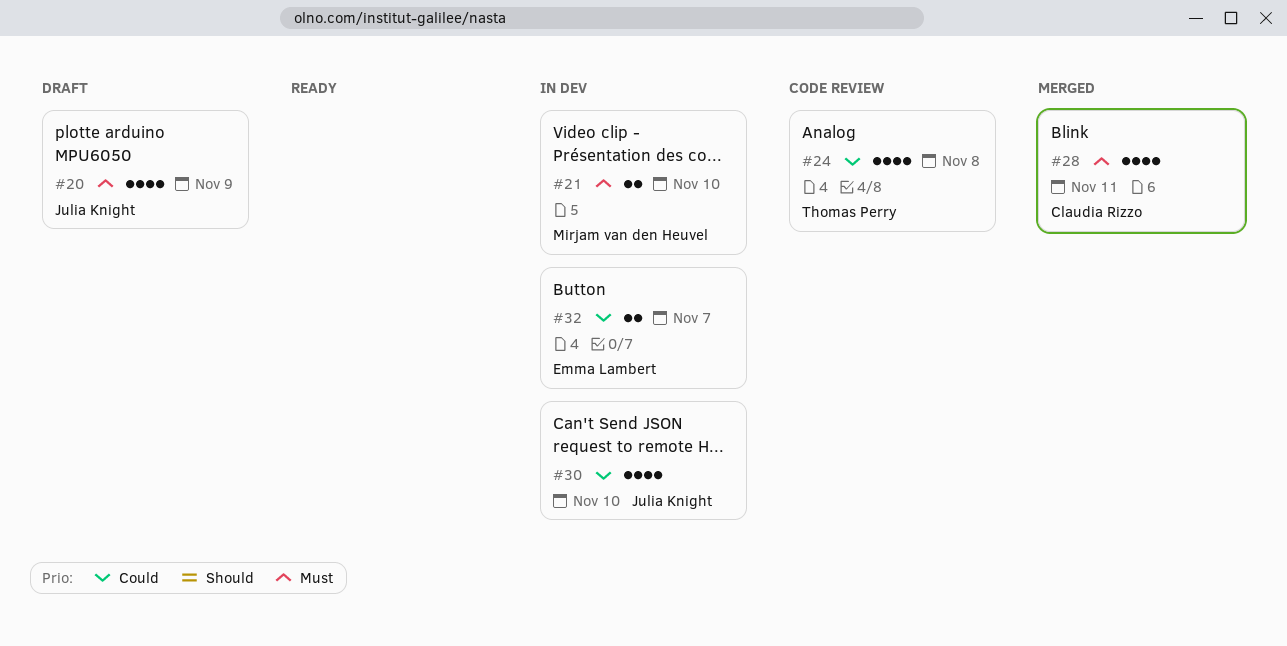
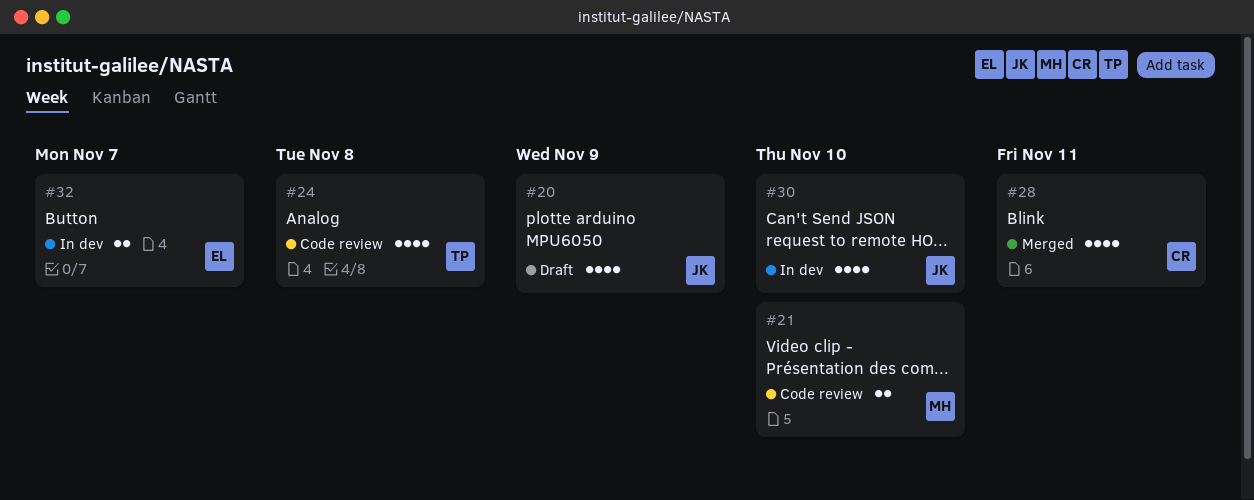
#21, status: In dev -> Code review

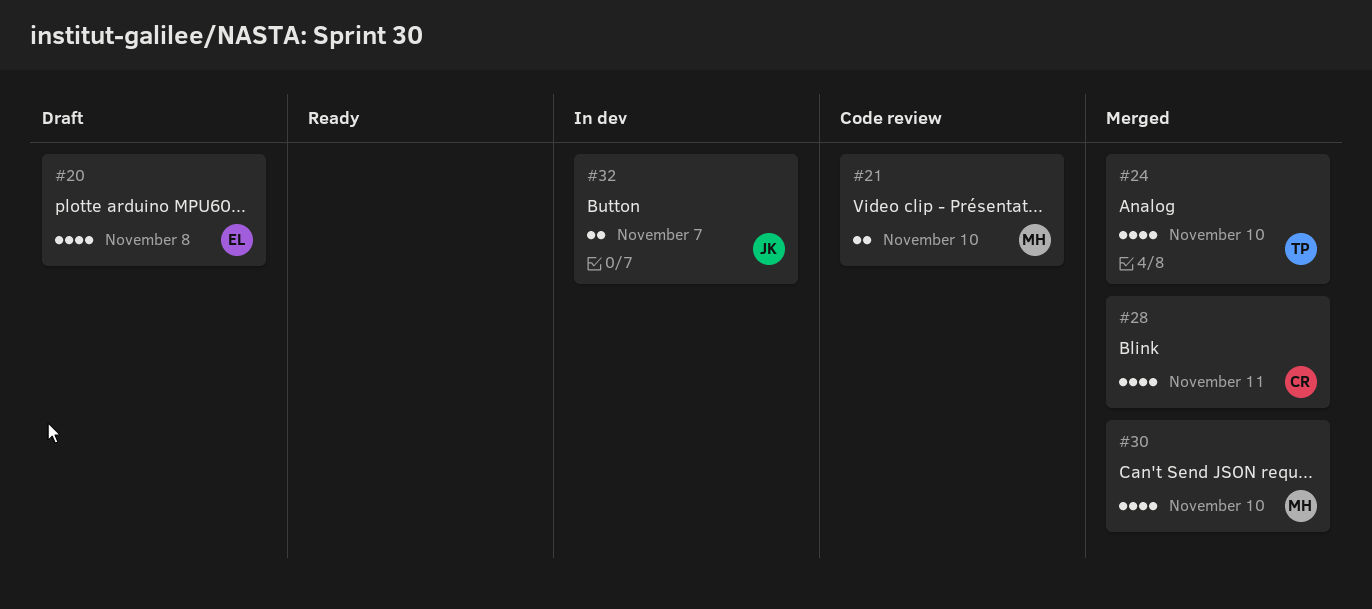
#20, owner: JK -> EL
#20, due: Nov 9 -> Nov 8
#24, status: Code review -> Merged
#24, due: Nov 8 -> Nov 10
#30, status: In dev -> Merged
#30, owner: JK -> MH
#32, owner: EL -> JK

